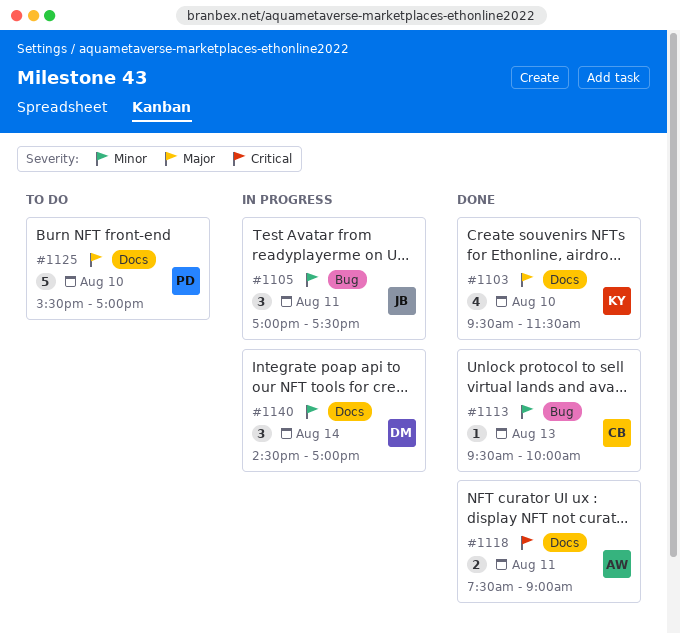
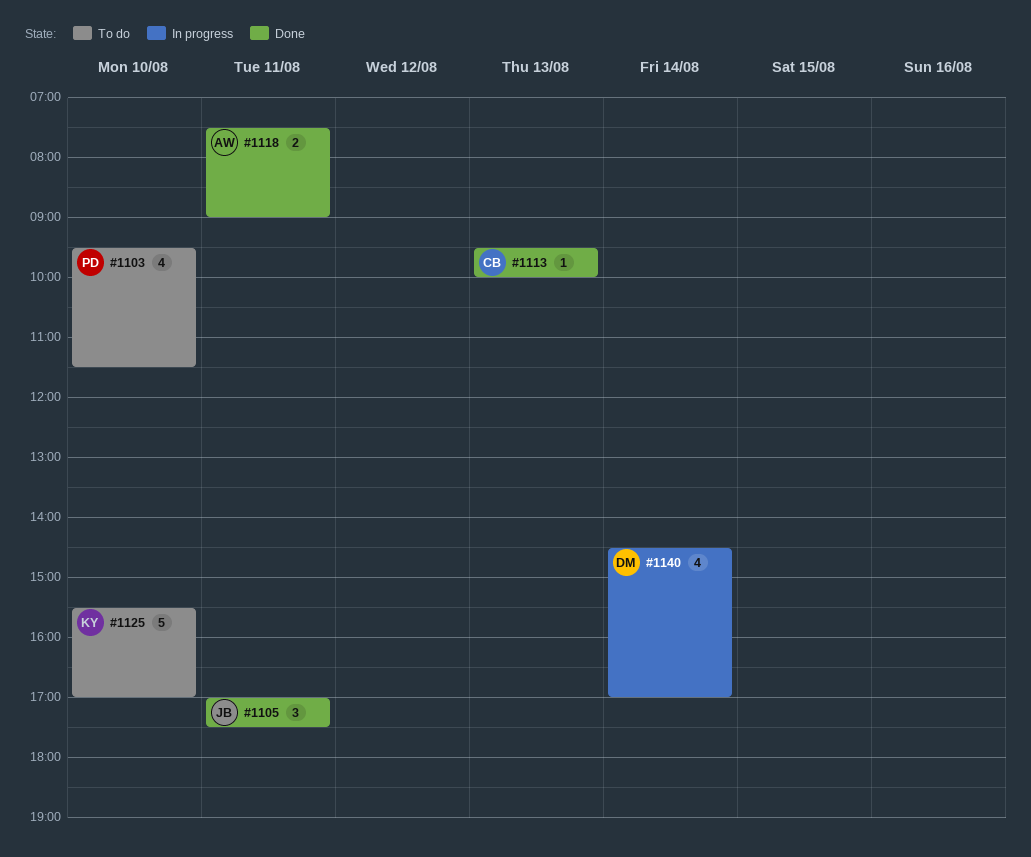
#1103, status: Done -> To do
#1103, owner: KY -> PD
#1105, status: In progress -> Done
#1125, owner: PD -> KY
#1140, estimate: 3 -> 4

